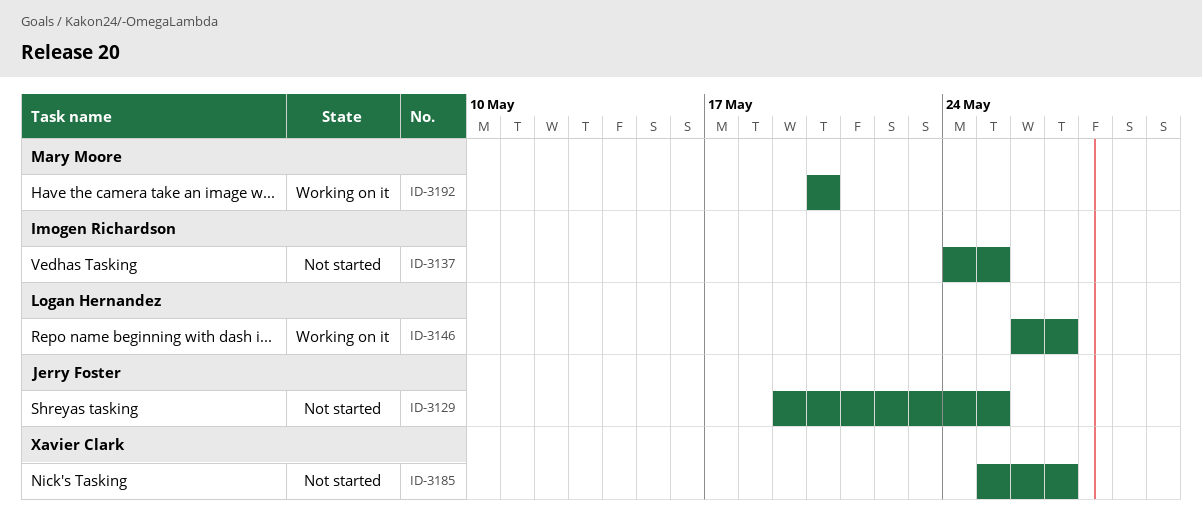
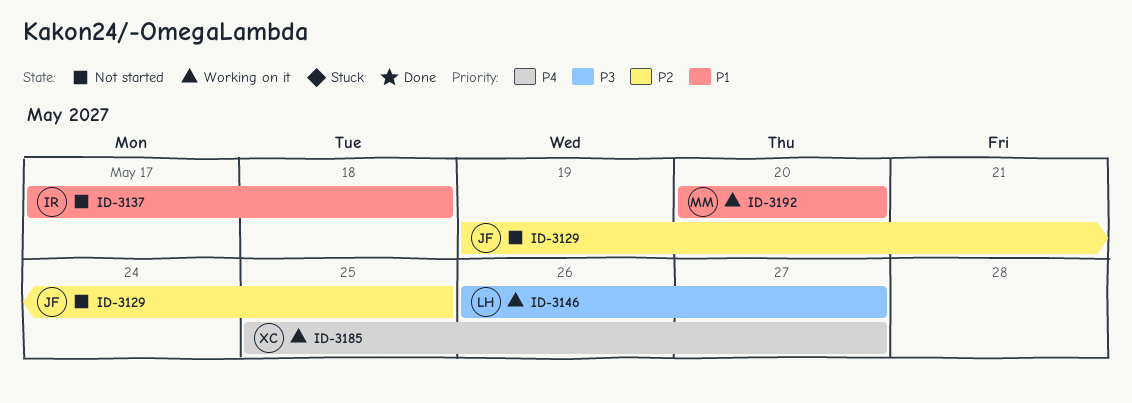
ID-3137, start: May 24 -> May 17
ID-3137, due: May 25 -> May 18
ID-3185, status: Not started -> Working on it

